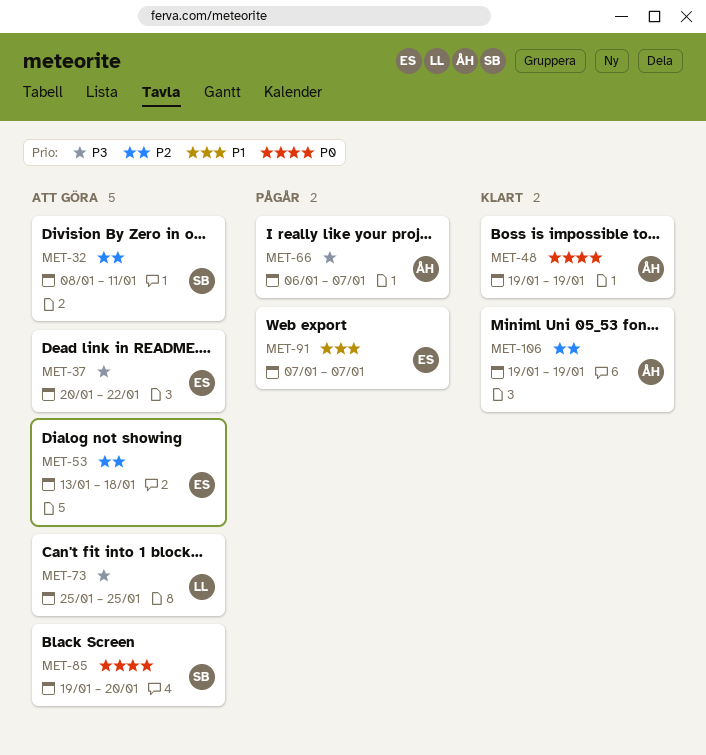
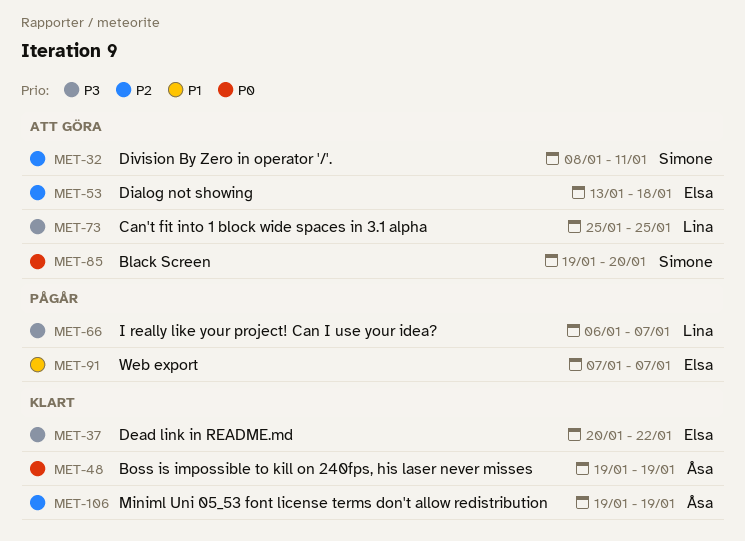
MET-37, status: Att göra -> Klart
MET-66, owner: Åsa -> Lina

